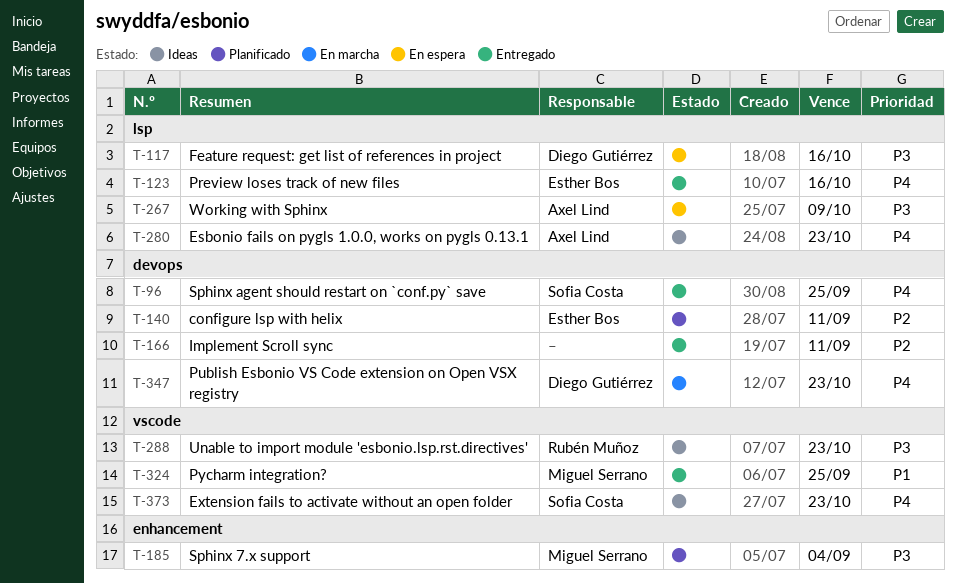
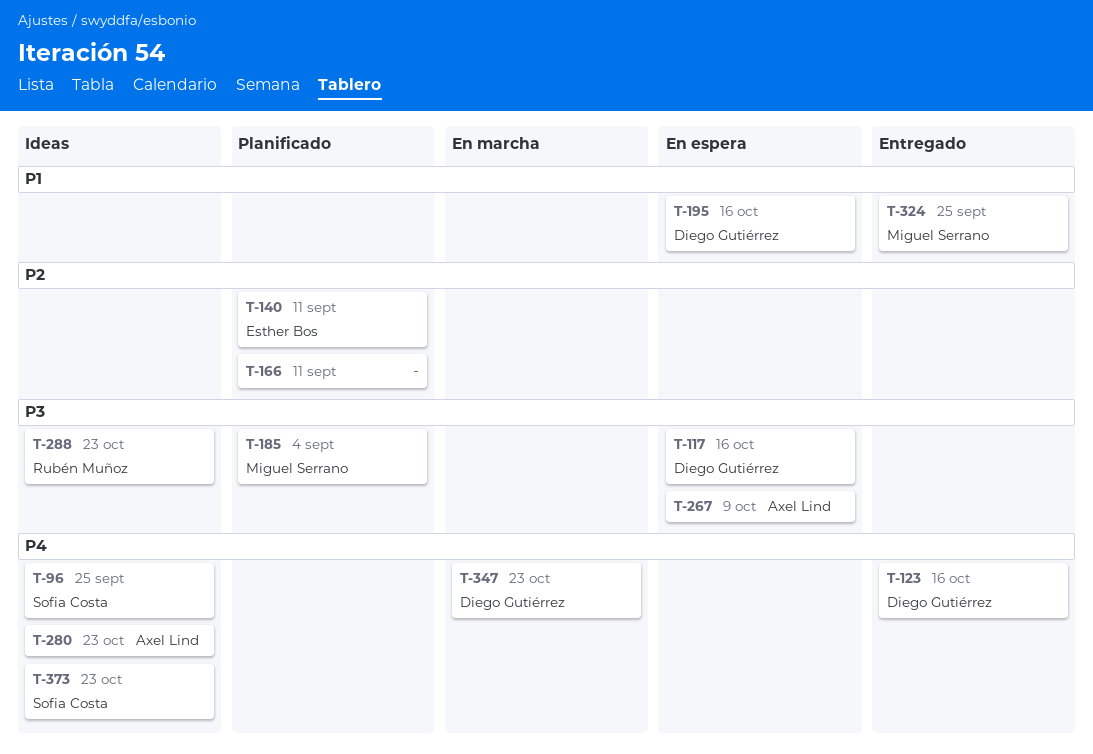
T-96, status: Entregado -> Ideas
T-123, owner: Esther Bos -> Diego Gutiérrez
T-166, status: Entregado -> Planificado
T-195: none -> present

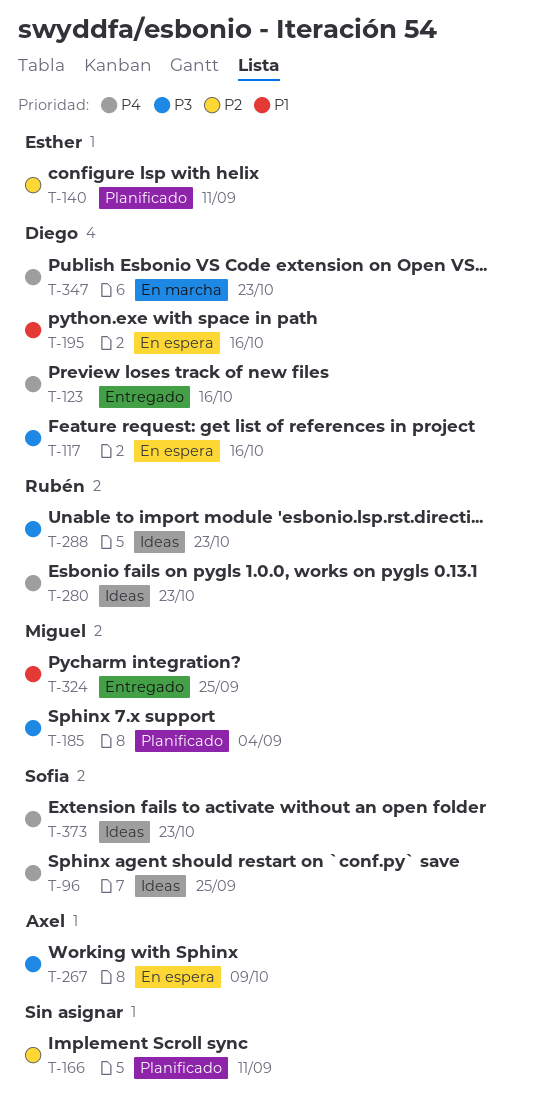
T-280, owner: Axel Lind -> Rubén Muñoz

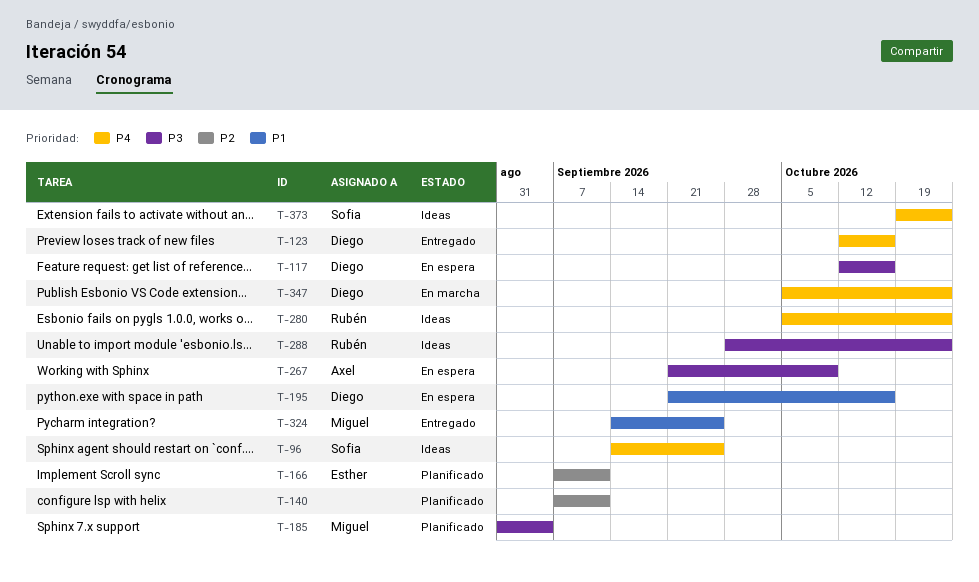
T-140, owner: Esther -> none
T-166, owner: none -> Esther

